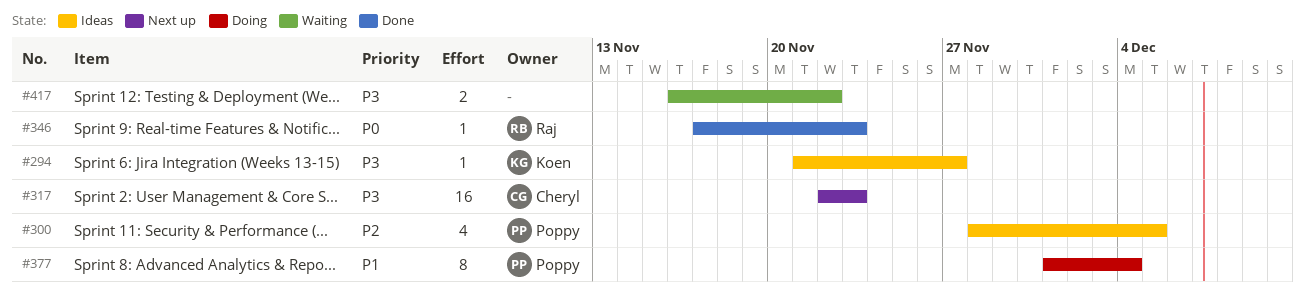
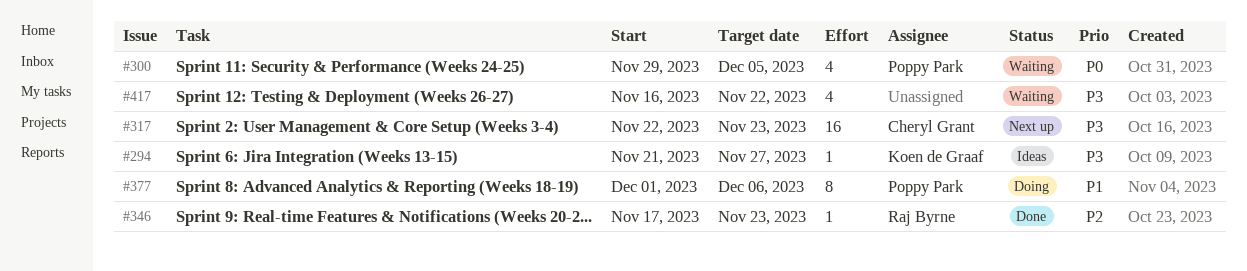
#300, status: Ideas -> Waiting
#300, priority: P2 -> P0
#300, start: Nov 28 -> Nov 29
#346, priority: P0 -> P2
#377, due: Dec 4 -> Dec 6
#417, estimate: 2 -> 4

